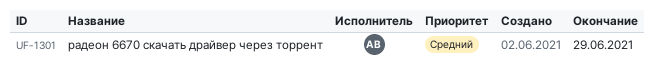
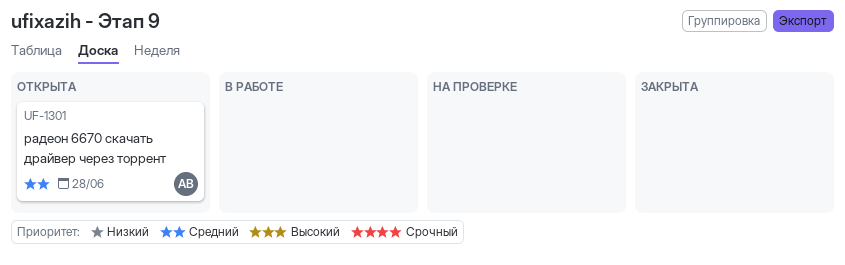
UF-1301, due: Jun 29 -> Jun 28

